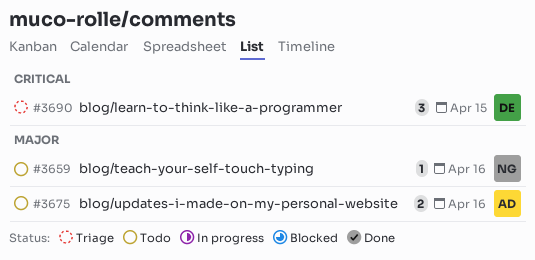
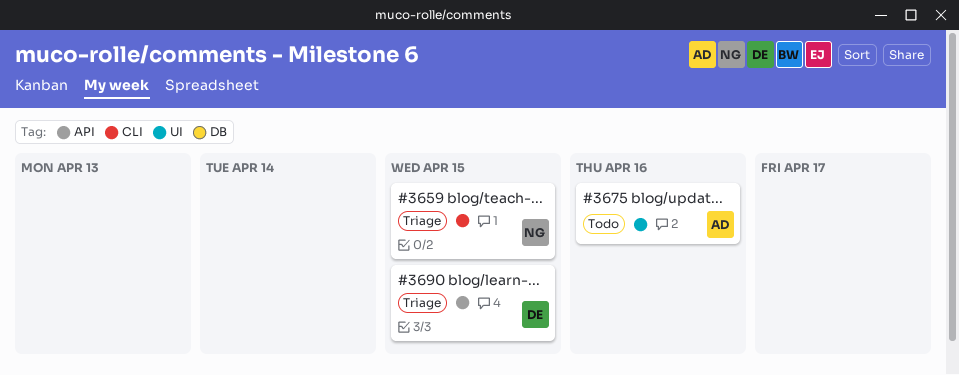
#3659, status: Todo -> Triage
#3659, due: Apr 16 -> Apr 15

